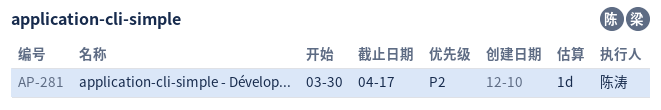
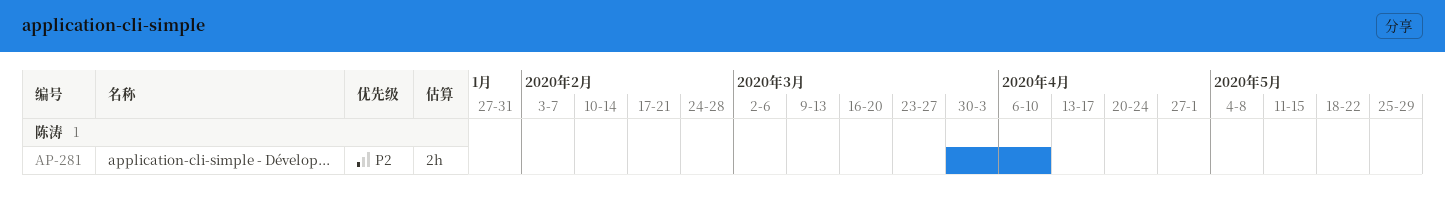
AP-281, estimate: 1d -> 2h
AP-281, due: Apr 17 -> Apr 10

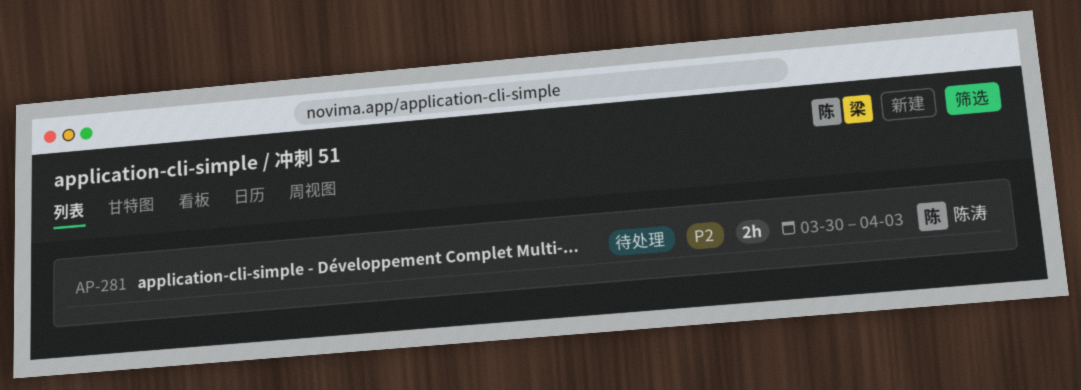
AP-281, due: Apr 10 -> Apr 3

